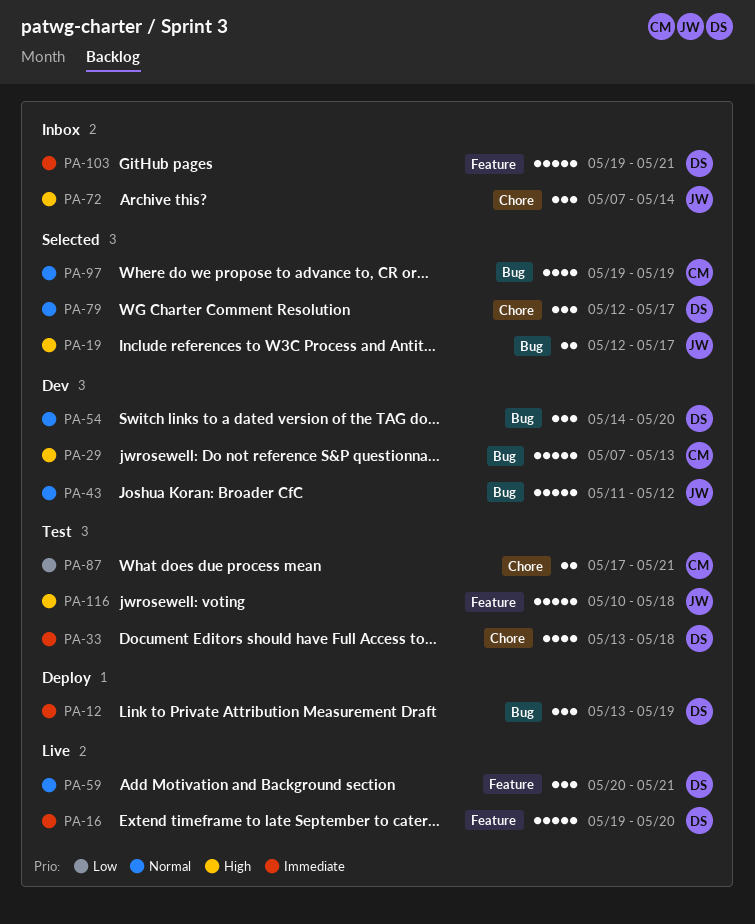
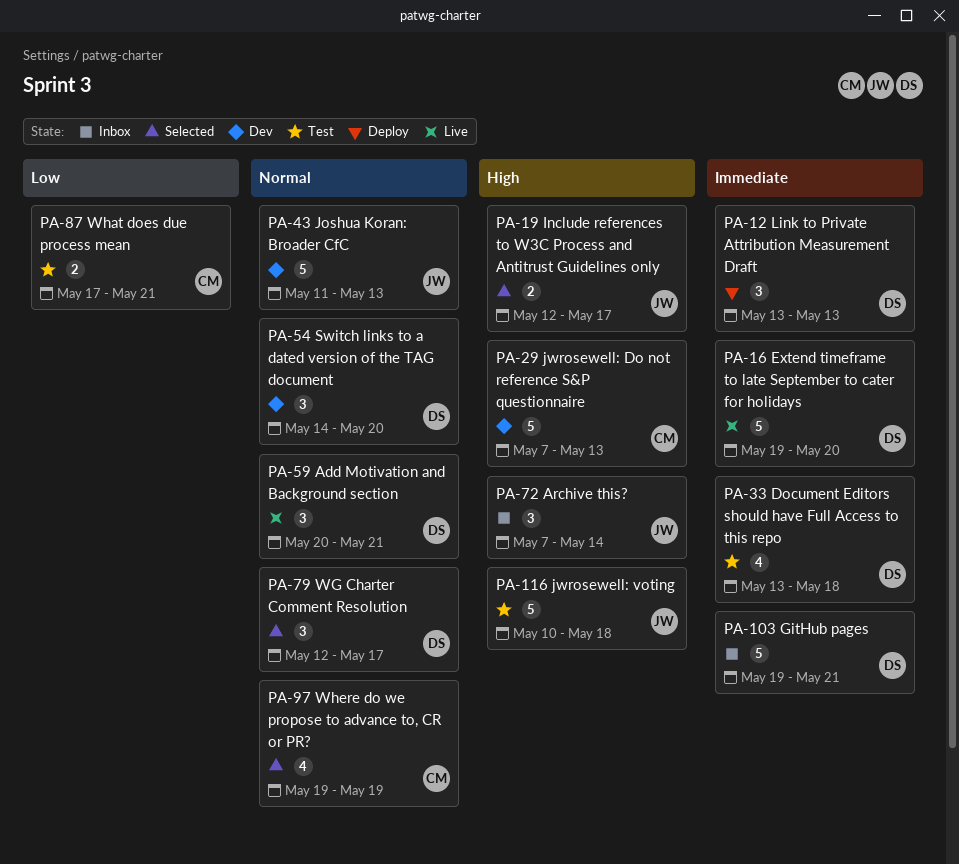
PA-12, due: May 19 -> May 13
PA-43, due: May 12 -> May 13

